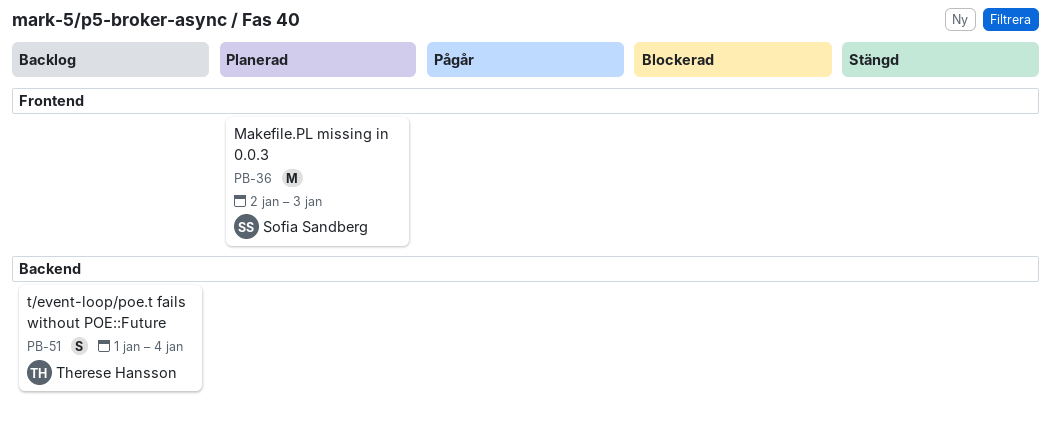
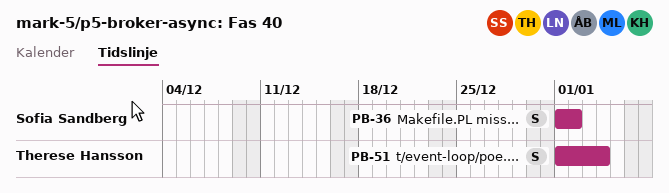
PB-36, estimate: M -> S
PB-36, start: Jan 2 -> Jan 1
PB-36, due: Jan 3 -> Jan 2

